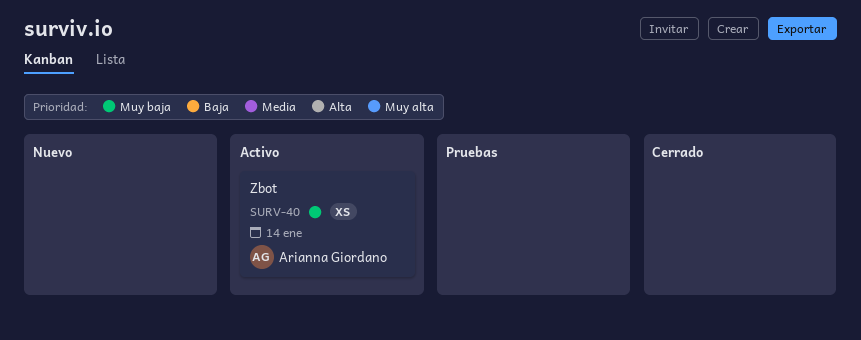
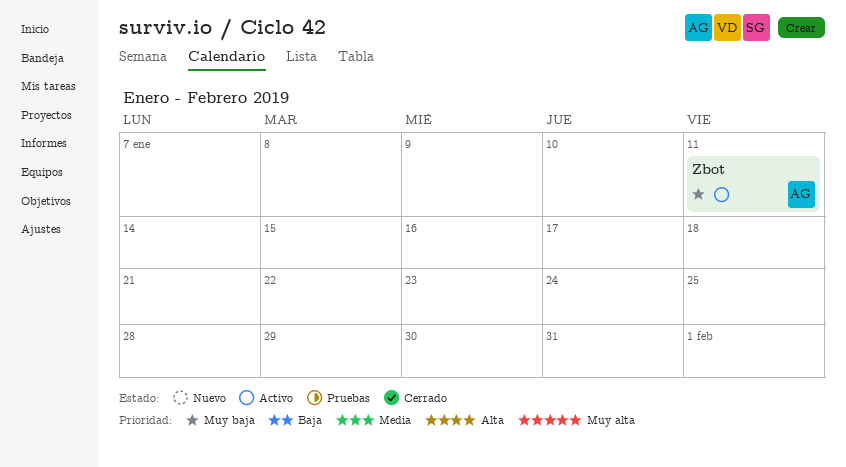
Zbot, due: Jan 14 -> Jan 11

